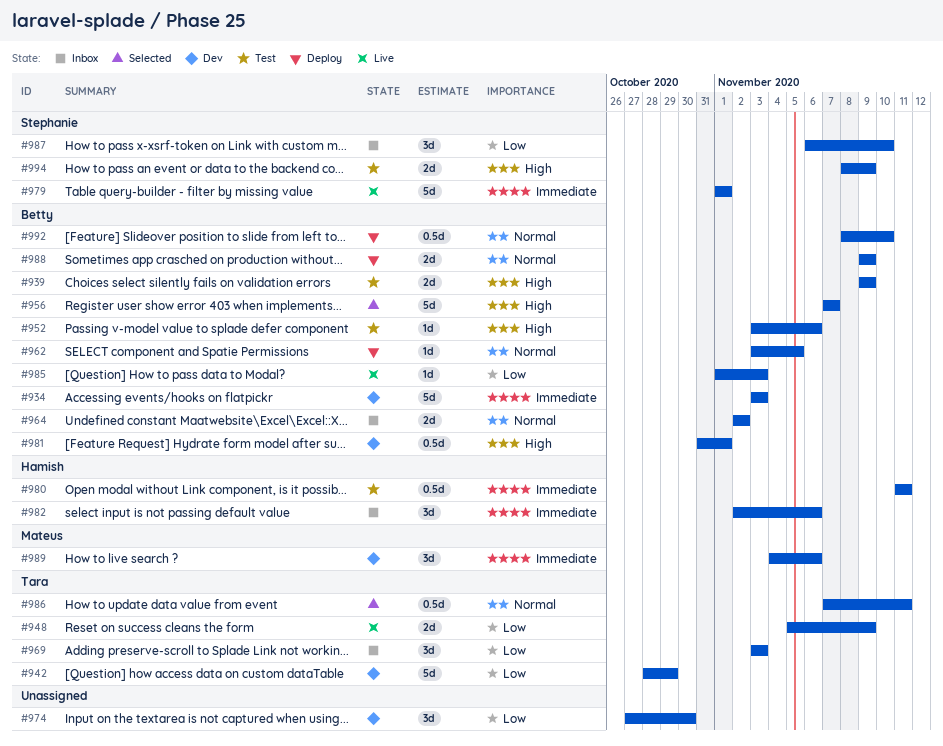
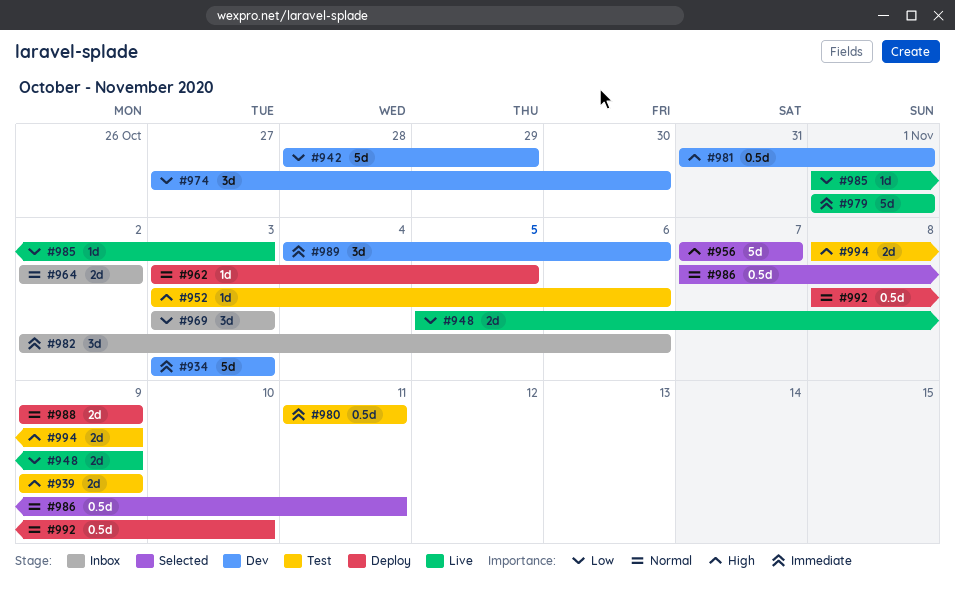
#987: present -> none

